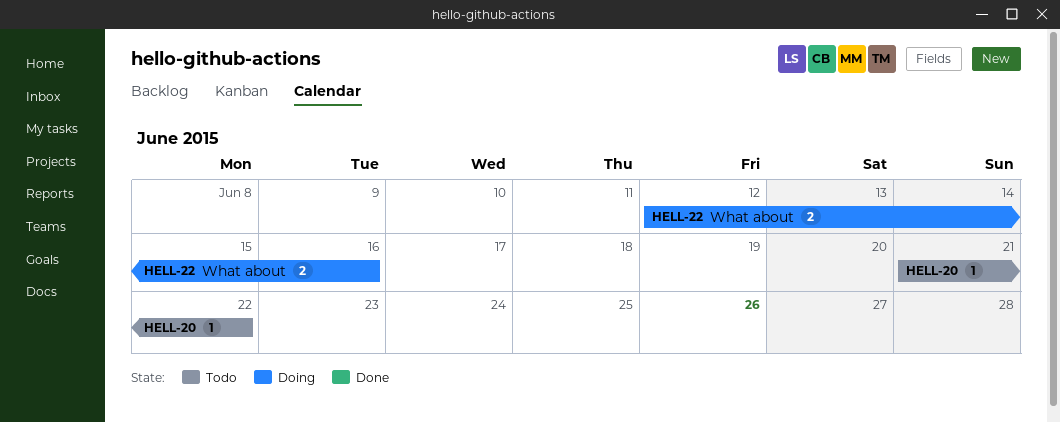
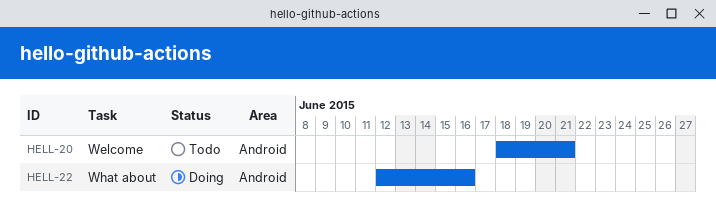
HELL-20, start: Jun 21 -> Jun 18
HELL-20, due: Jun 22 -> Jun 21

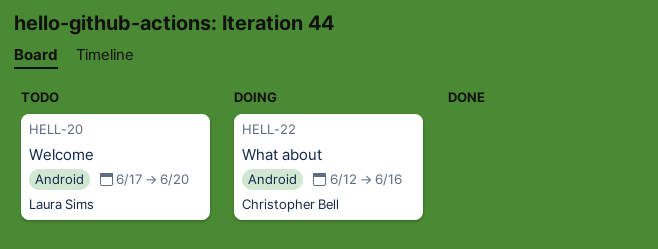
HELL-20, start: Jun 18 -> Jun 17
HELL-20, due: Jun 21 -> Jun 20

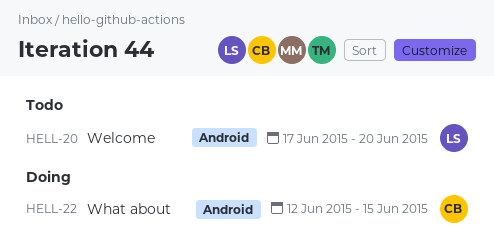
HELL-22, due: Jun 16 -> Jun 15

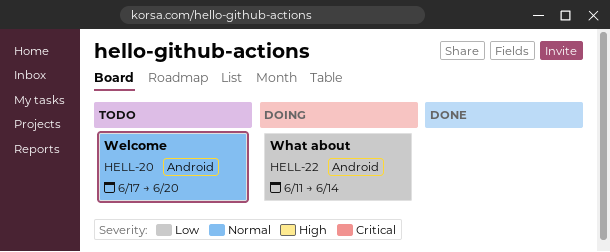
HELL-22, start: Jun 12 -> Jun 11
HELL-22, due: Jun 15 -> Jun 14

